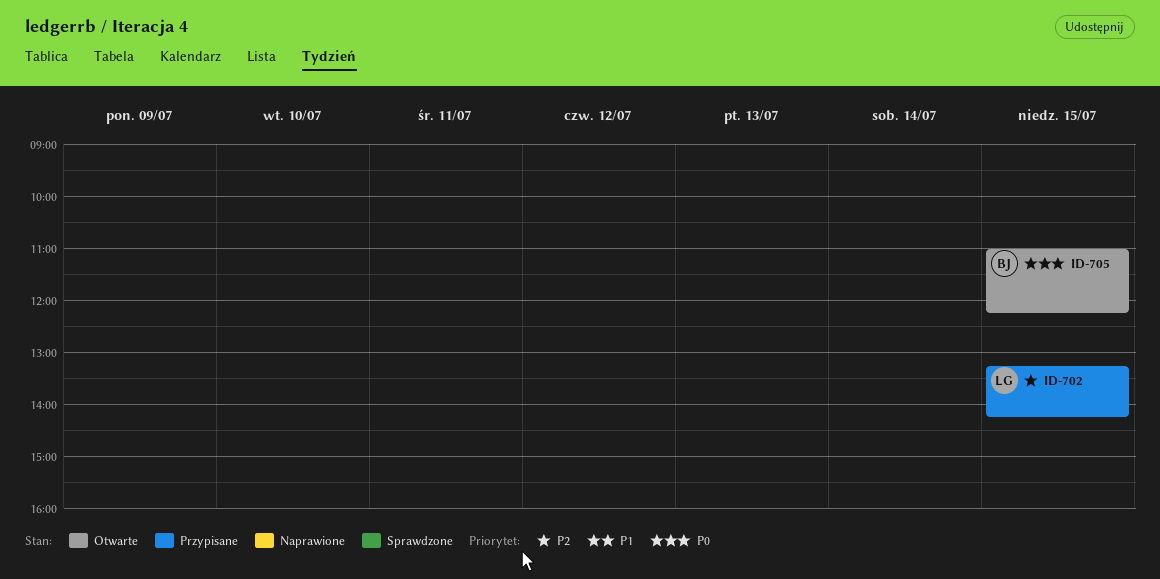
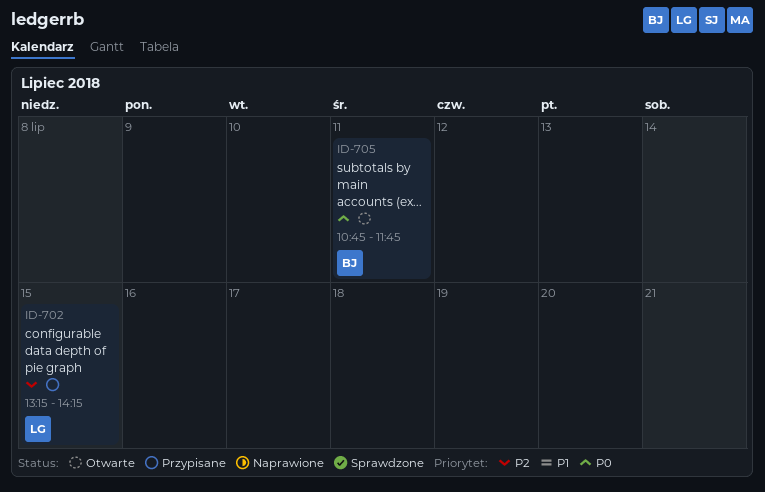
ID-705, day: Jul 15 -> Jul 11
ID-705, begins: 11:00 -> 10:45
ID-705, ends: 12:15 -> 11:45

